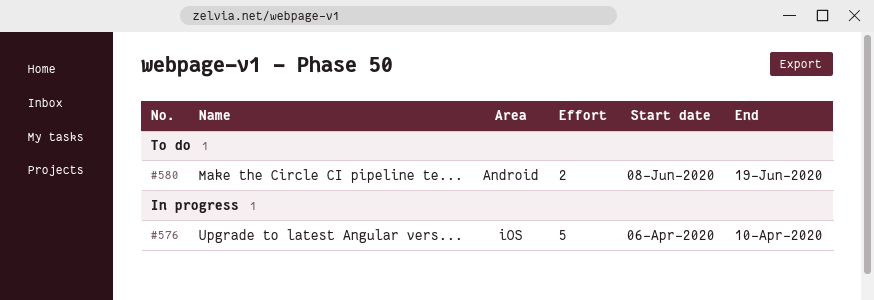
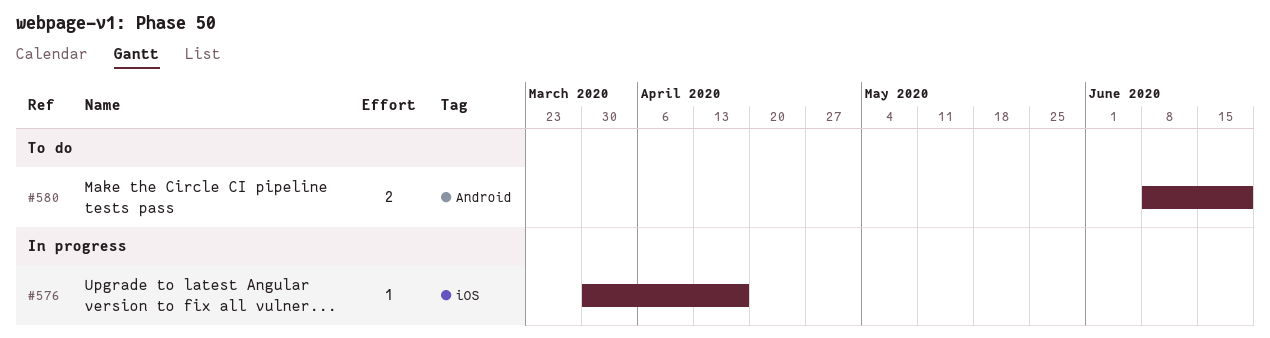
#576, estimate: 5 -> 1
#576, start: Apr 6 -> Mar 30
#576, due: Apr 10 -> Apr 17

